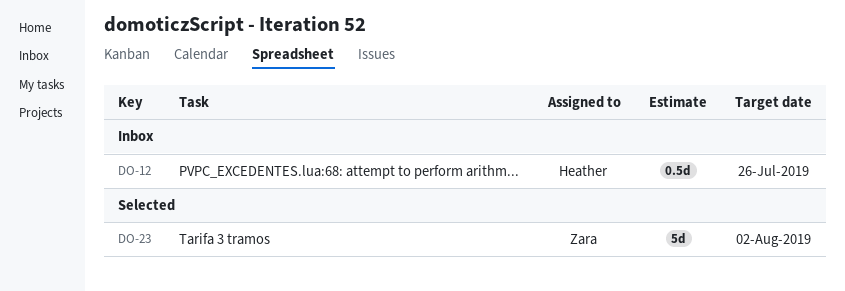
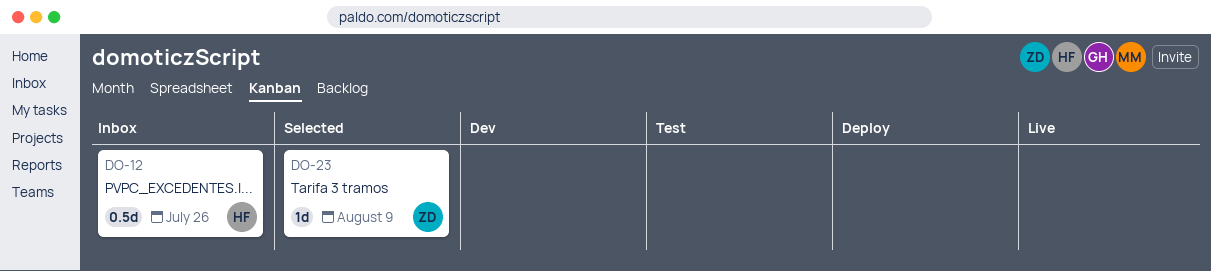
DO-23, estimate: 5d -> 1d
DO-23, due: Aug 2 -> Aug 9

